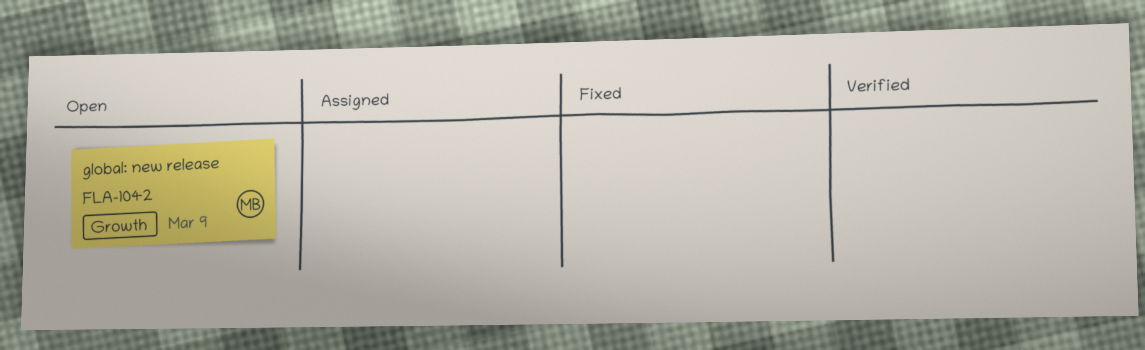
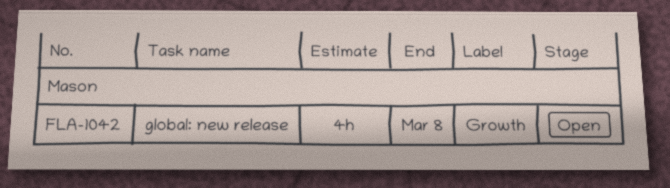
FLA-1042, due: Mar 9 -> Mar 8

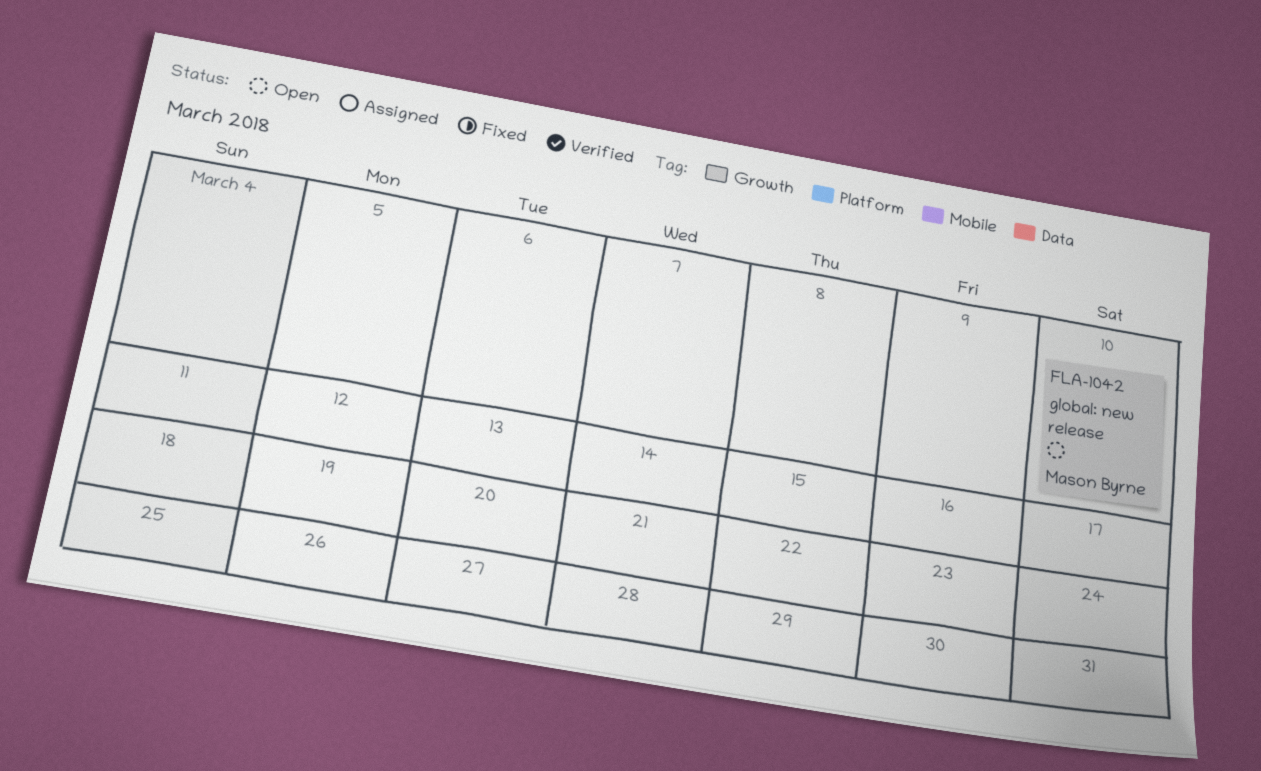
FLA-1042, due: Mar 8 -> Mar 10

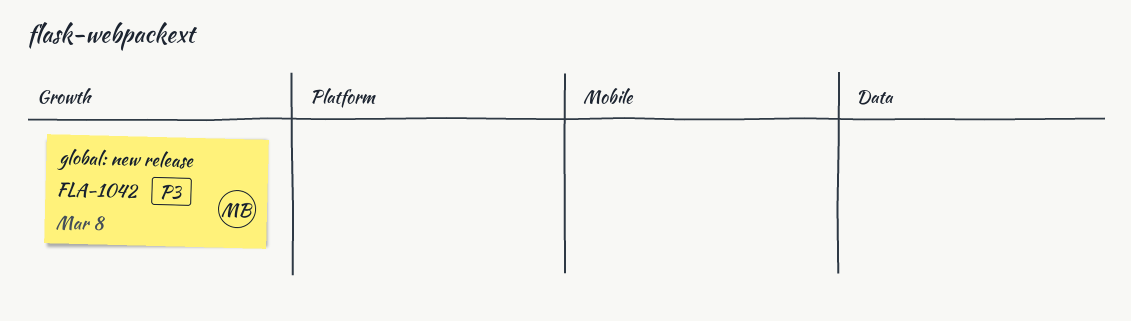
FLA-1042, due: Mar 10 -> Mar 8

